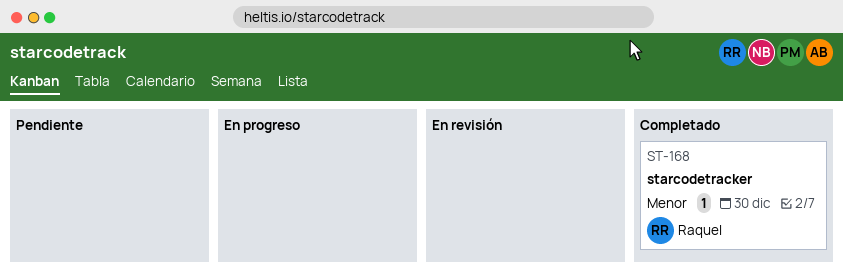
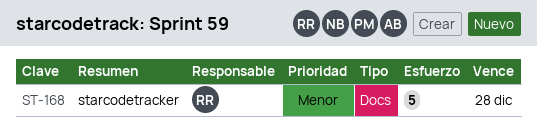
ST-168, estimate: 1 -> 5
ST-168, due: Dec 30 -> Dec 28

